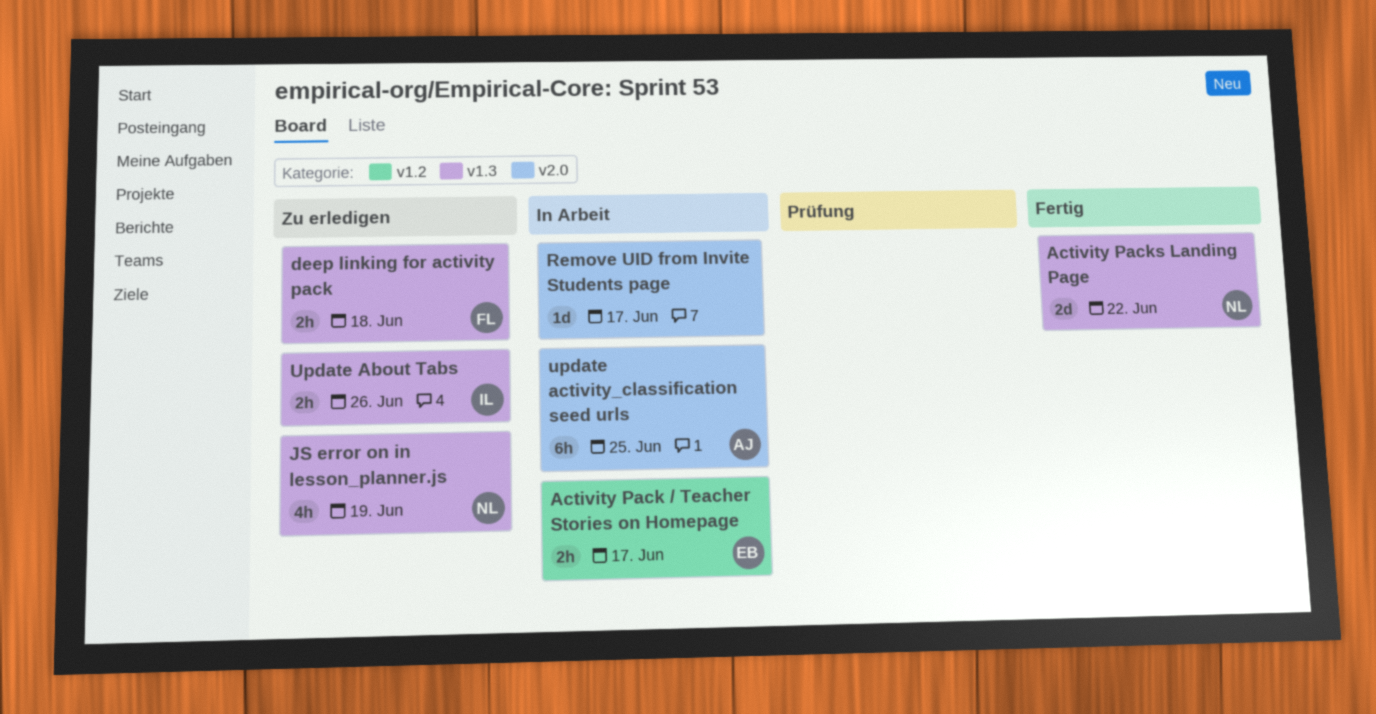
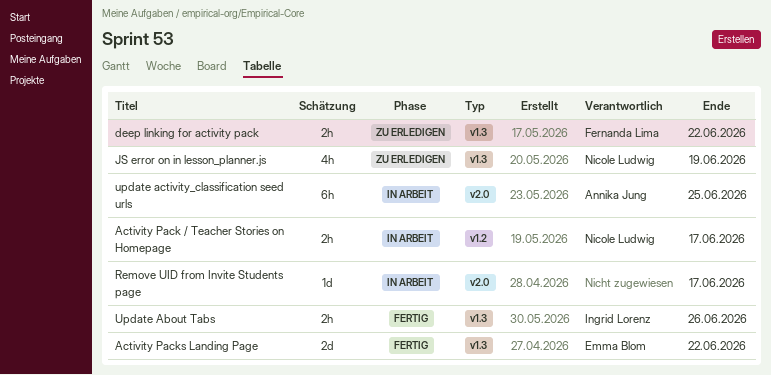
Activity Pack / Teacher Stories on Homepage, owner: Emma Blom -> Nicole Ludwig
Activity Packs Landing Page, owner: Nicole Ludwig -> Emma Blom
deep linking for activity pack, due: Jun 18 -> Jun 22
Update About Tabs, status: Zu erledigen -> Fertig

